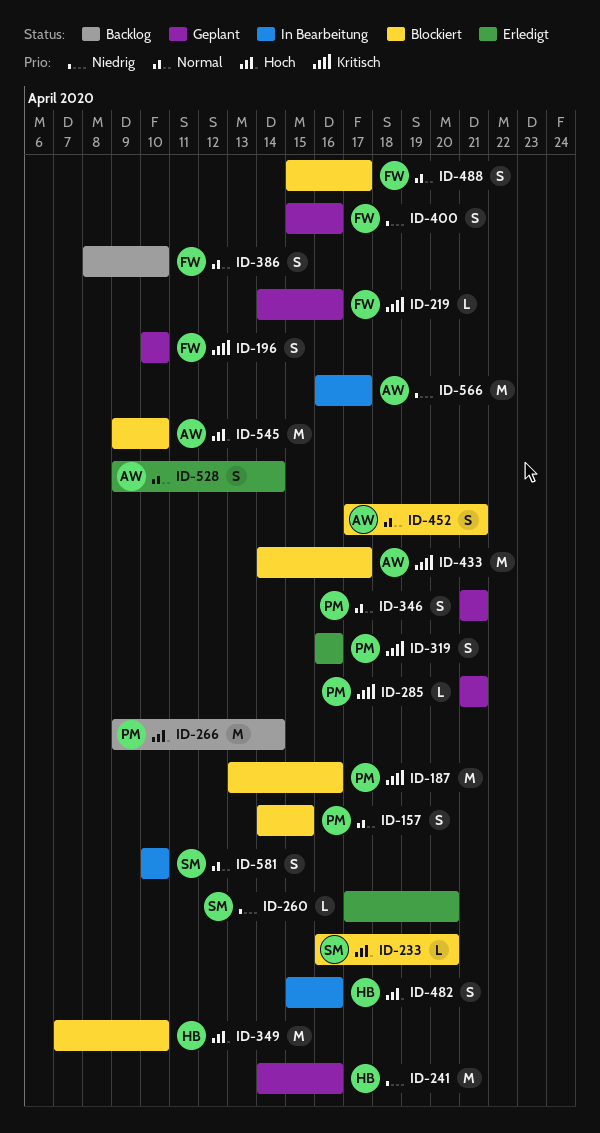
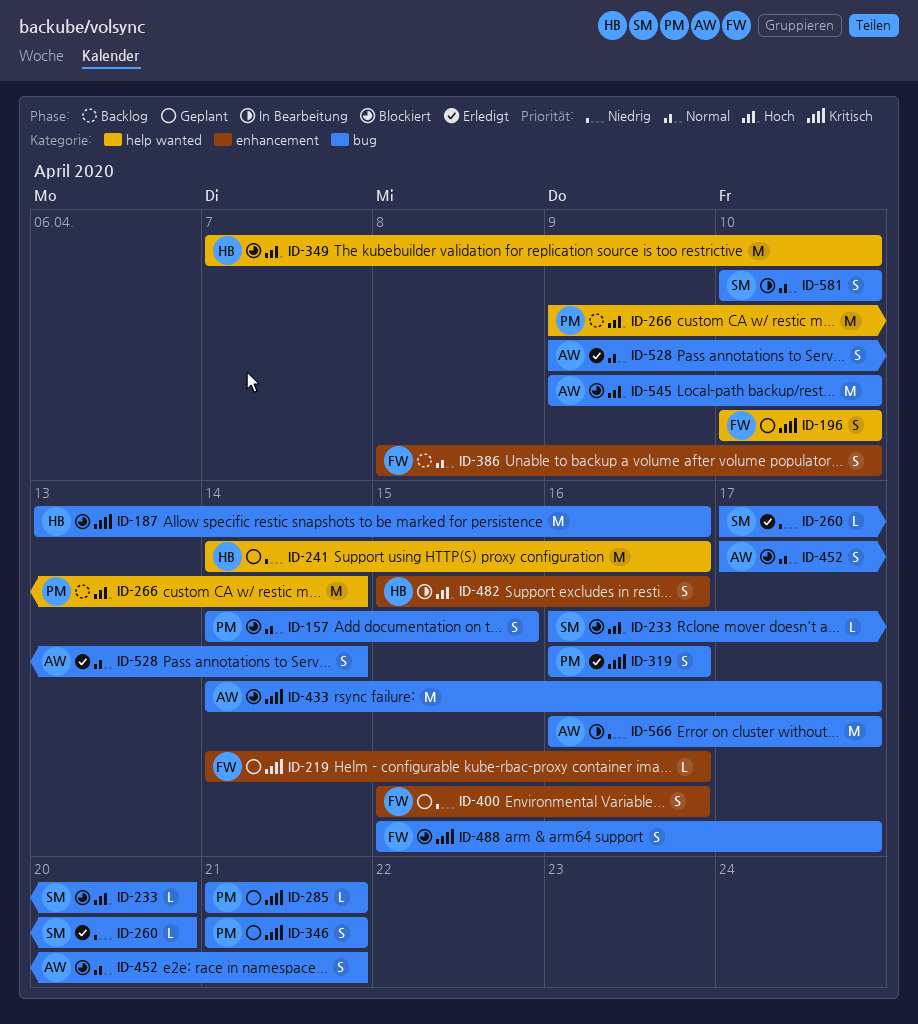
ID-187, owner: PM -> HB
ID-346, priority: Normal -> Kritisch
ID-488, priority: Normal -> Kritisch

